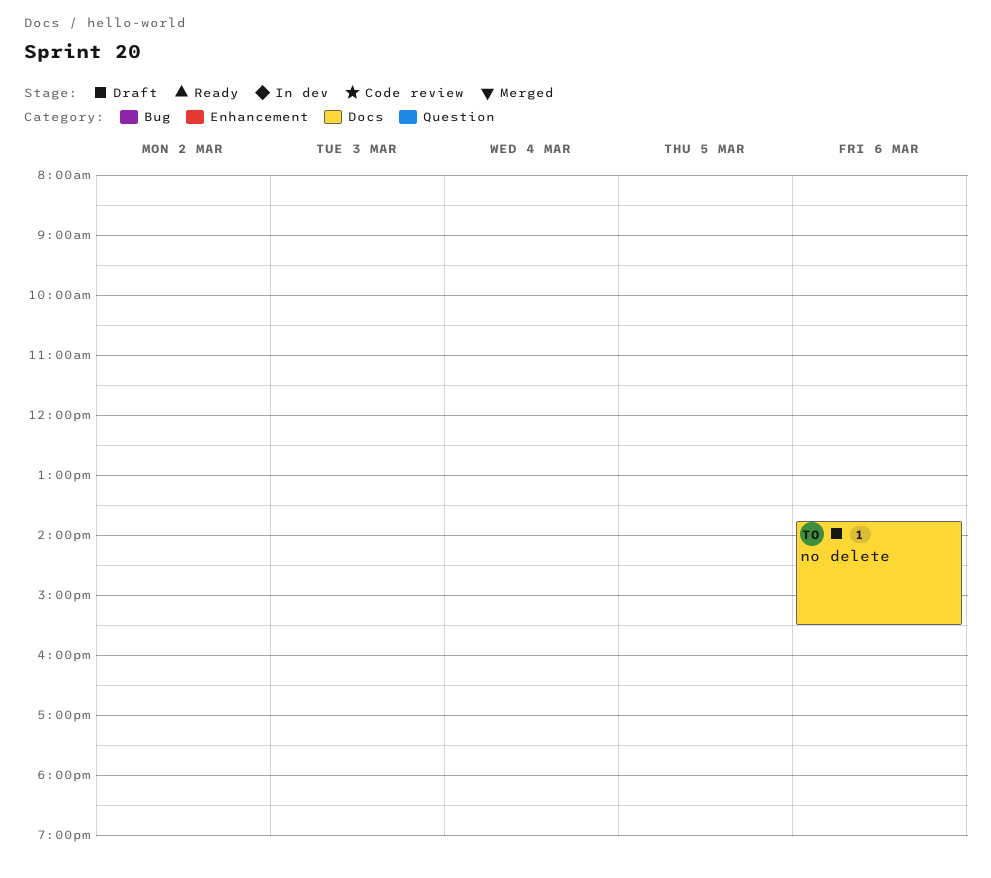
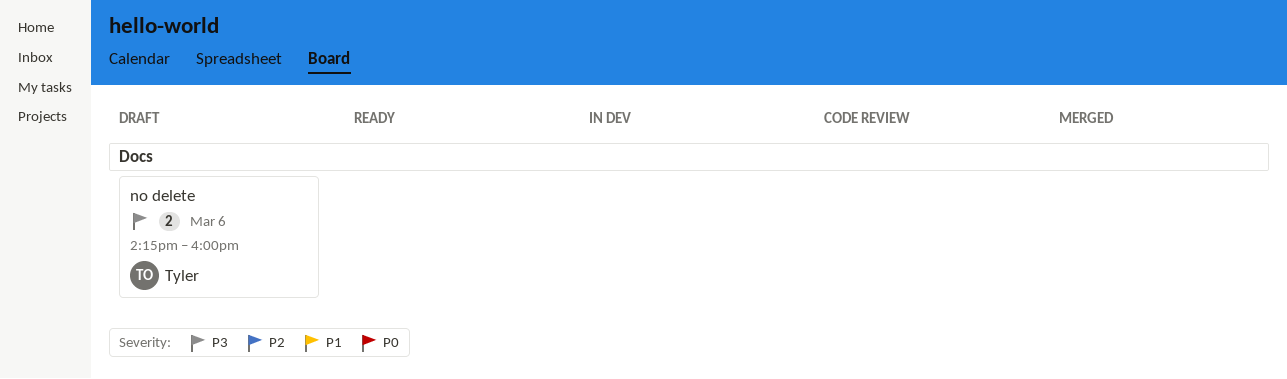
no delete, estimate: 1 -> 2
no delete, begins: 13:45 -> 14:15
no delete, ends: 15:30 -> 16:00

